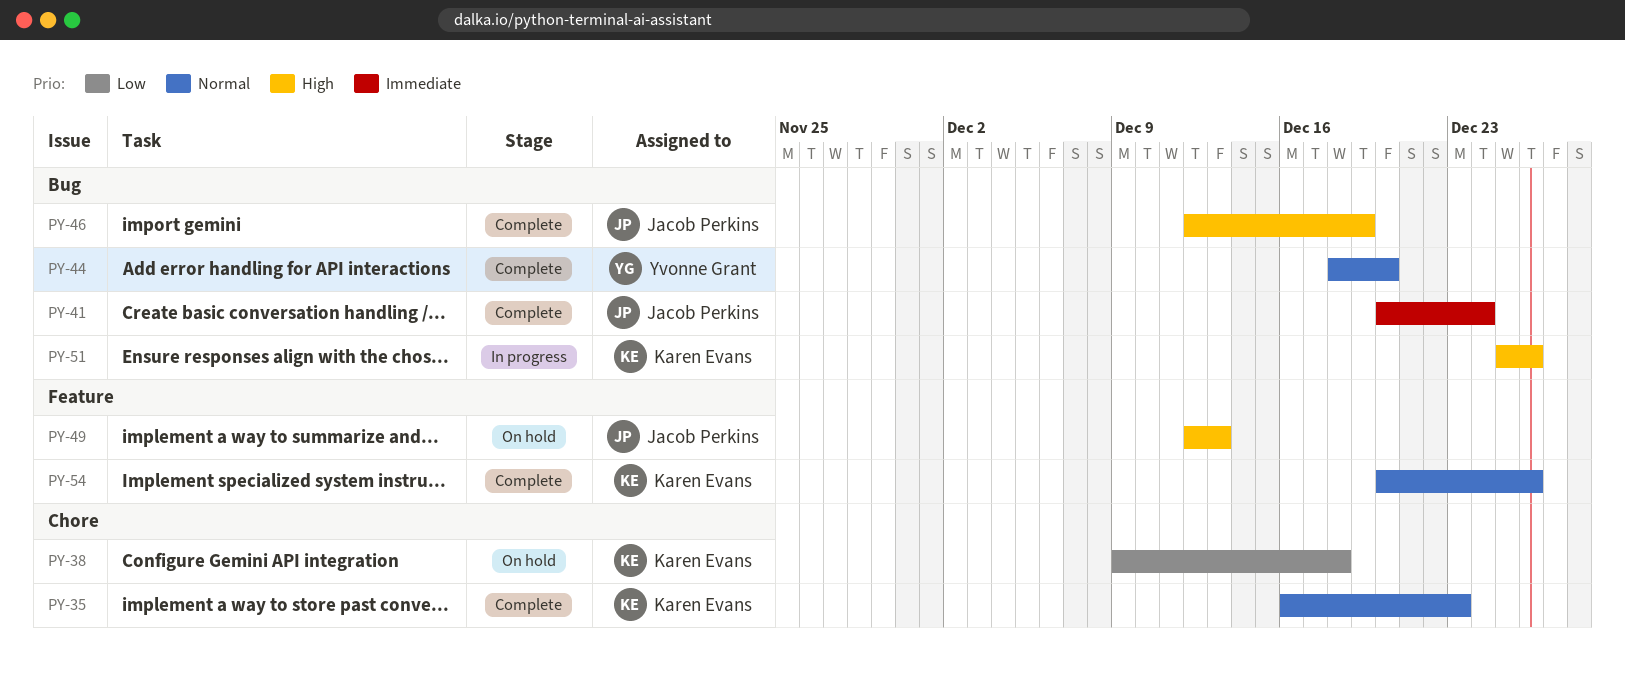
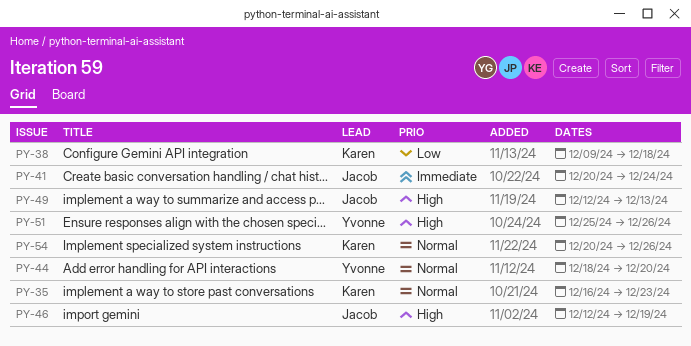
PY-51, owner: Karen Evans -> Yvonne Grant

